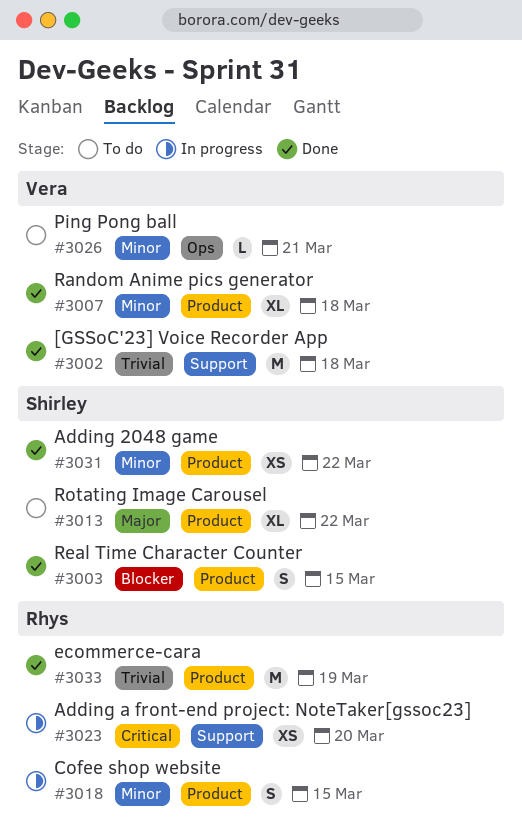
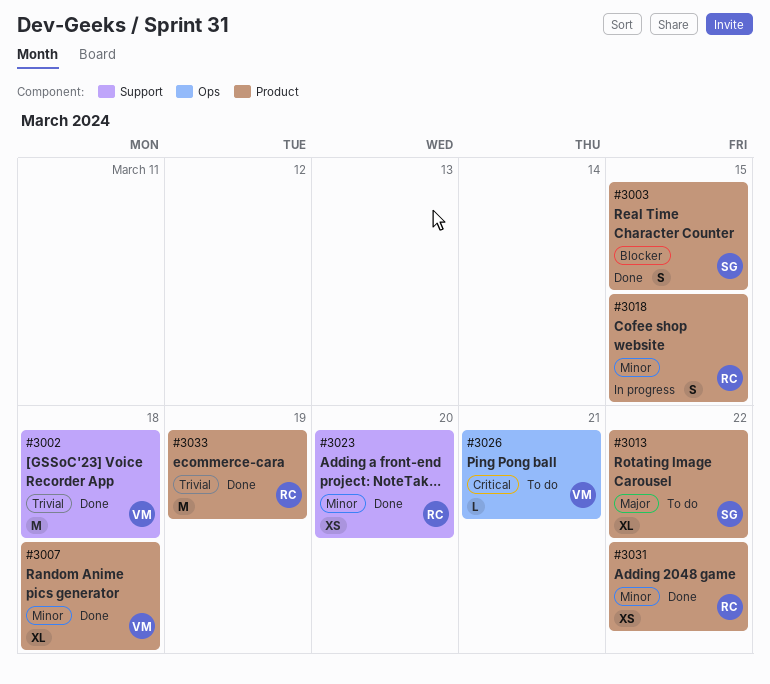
#3023, status: In progress -> Done
#3023, priority: Critical -> Minor
#3026, priority: Minor -> Critical
#3031, owner: Shirley -> Rhys

